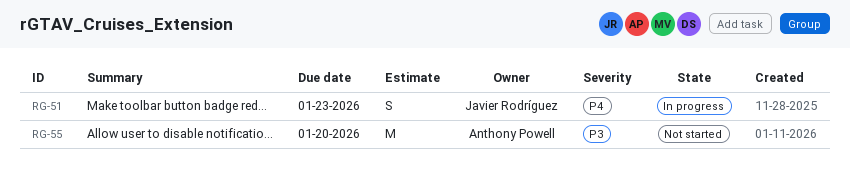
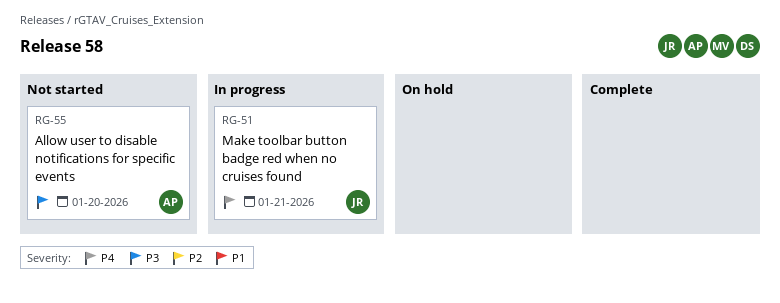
RG-51, due: Jan 23 -> Jan 21

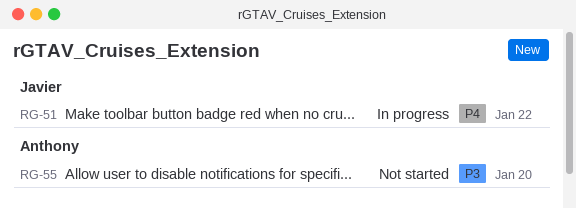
RG-51, due: Jan 21 -> Jan 22

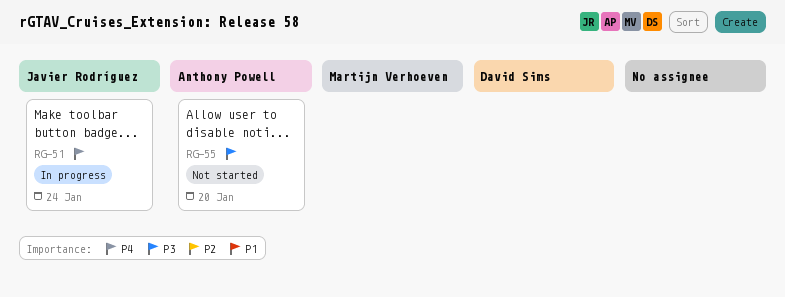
RG-51, due: Jan 22 -> Jan 24

